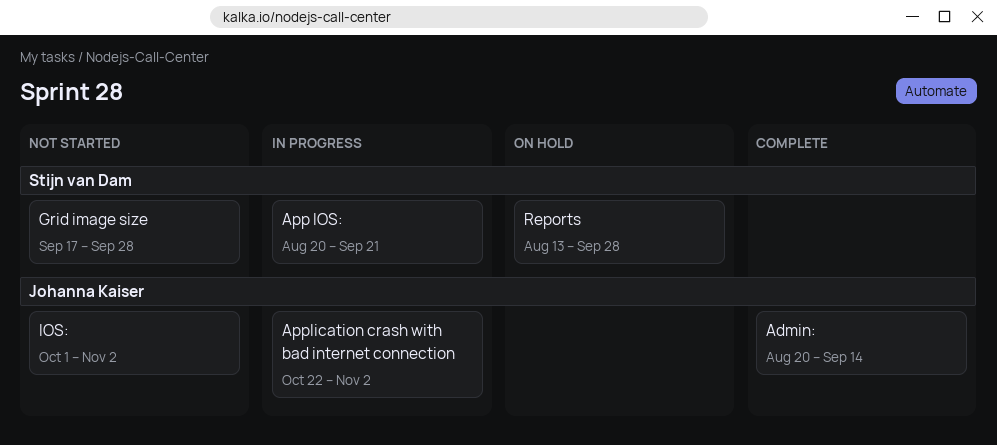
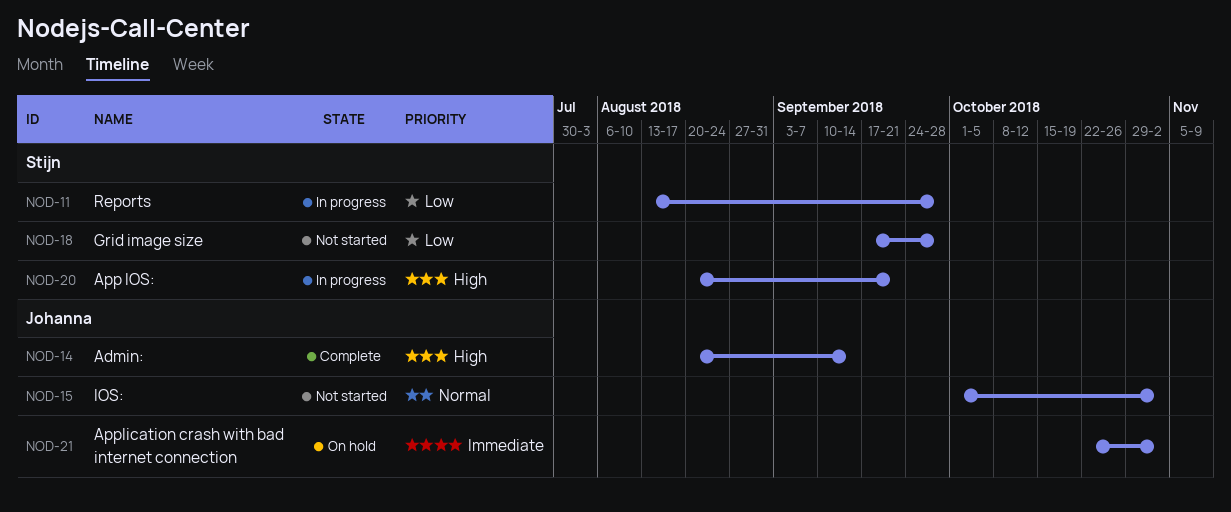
Application crash with bad internet connection, status: In progress -> On hold
Reports, status: On hold -> In progress

